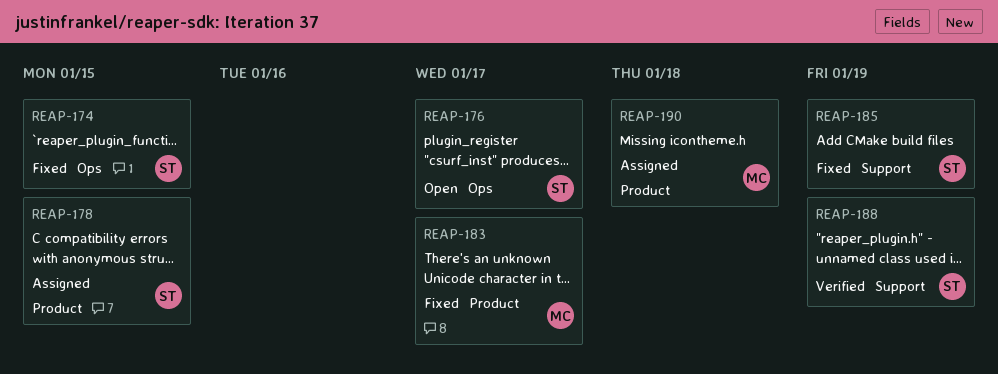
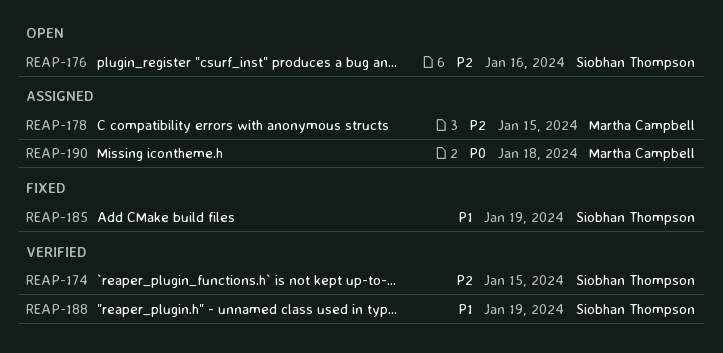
REAP-174, status: Fixed -> Verified
REAP-176, due: Jan 17 -> Jan 16
REAP-178, owner: Siobhan Thompson -> Martha Campbell
REAP-183: present -> none

